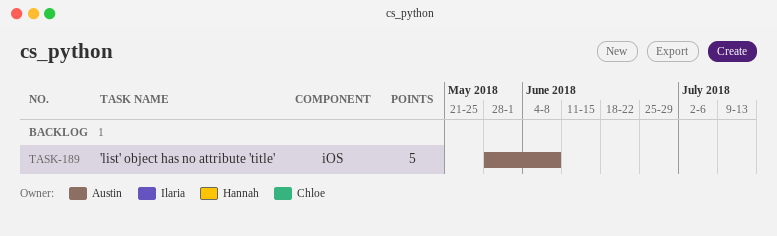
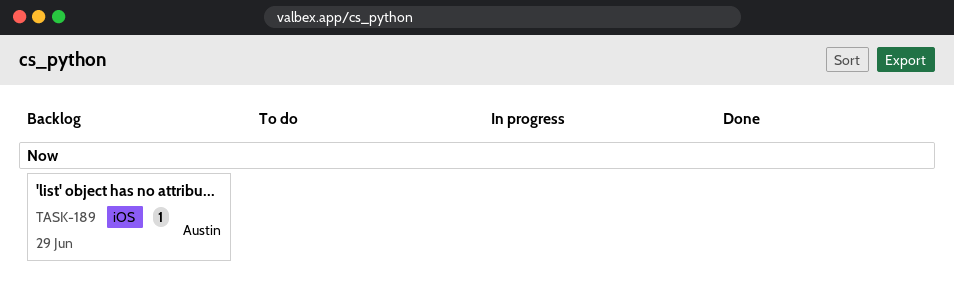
TASK-189, estimate: 5 -> 1
TASK-189, due: Jun 8 -> Jun 29

